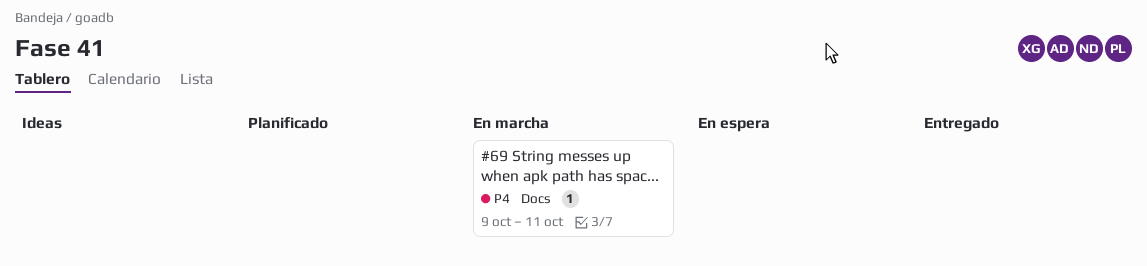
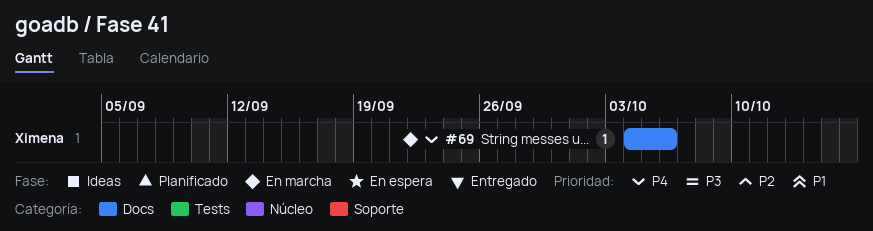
#69, start: Oct 9 -> Oct 4
#69, due: Oct 11 -> Oct 6

